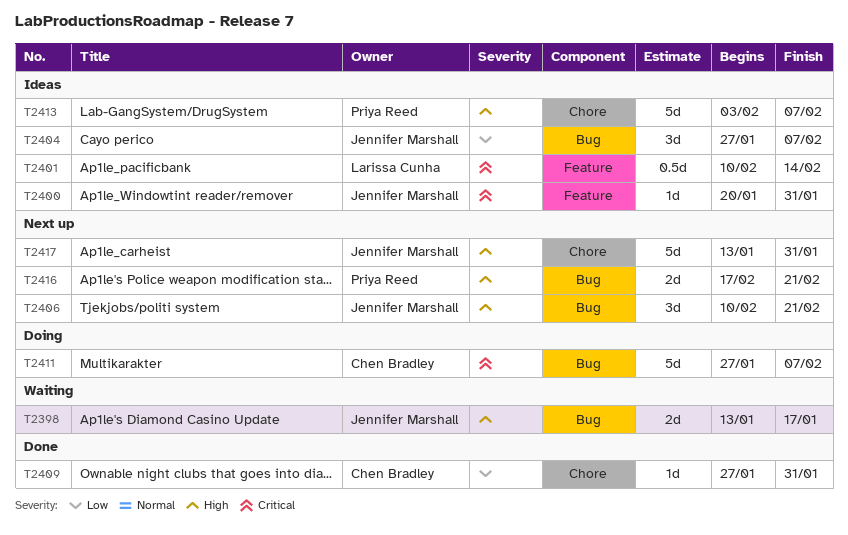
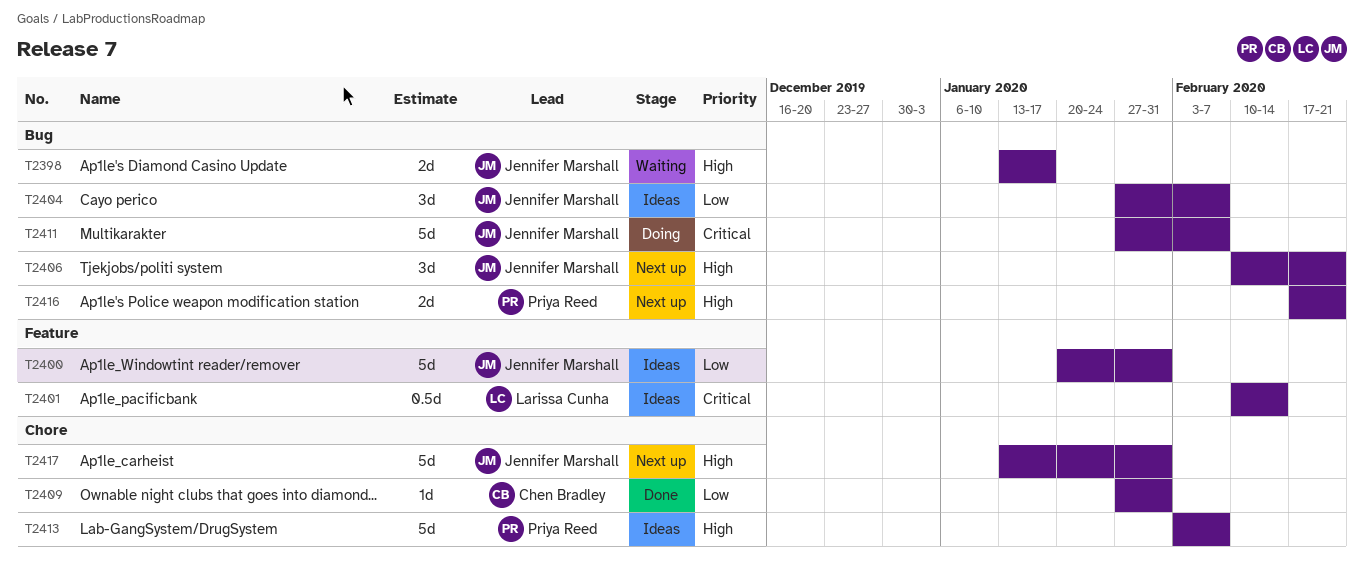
T2400, priority: Critical -> Low
T2400, estimate: 1d -> 5d
T2411, owner: Chen Bradley -> Jennifer Marshall

